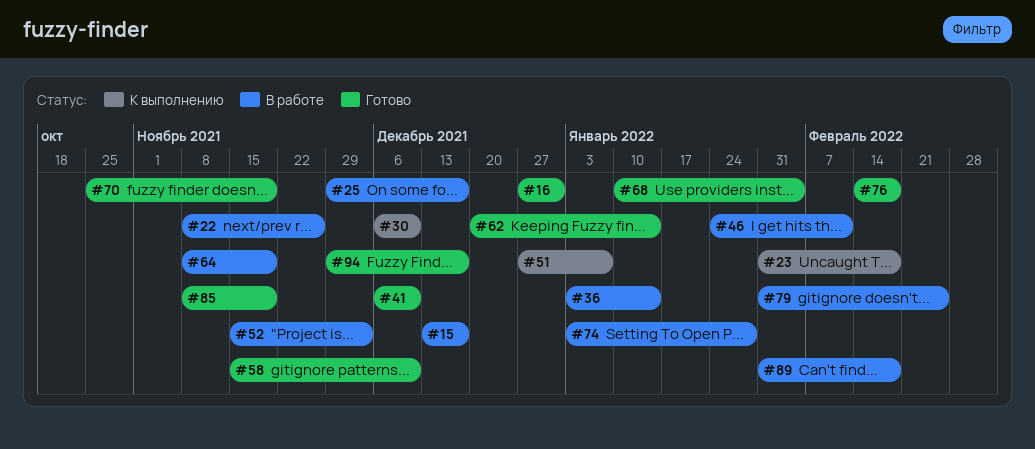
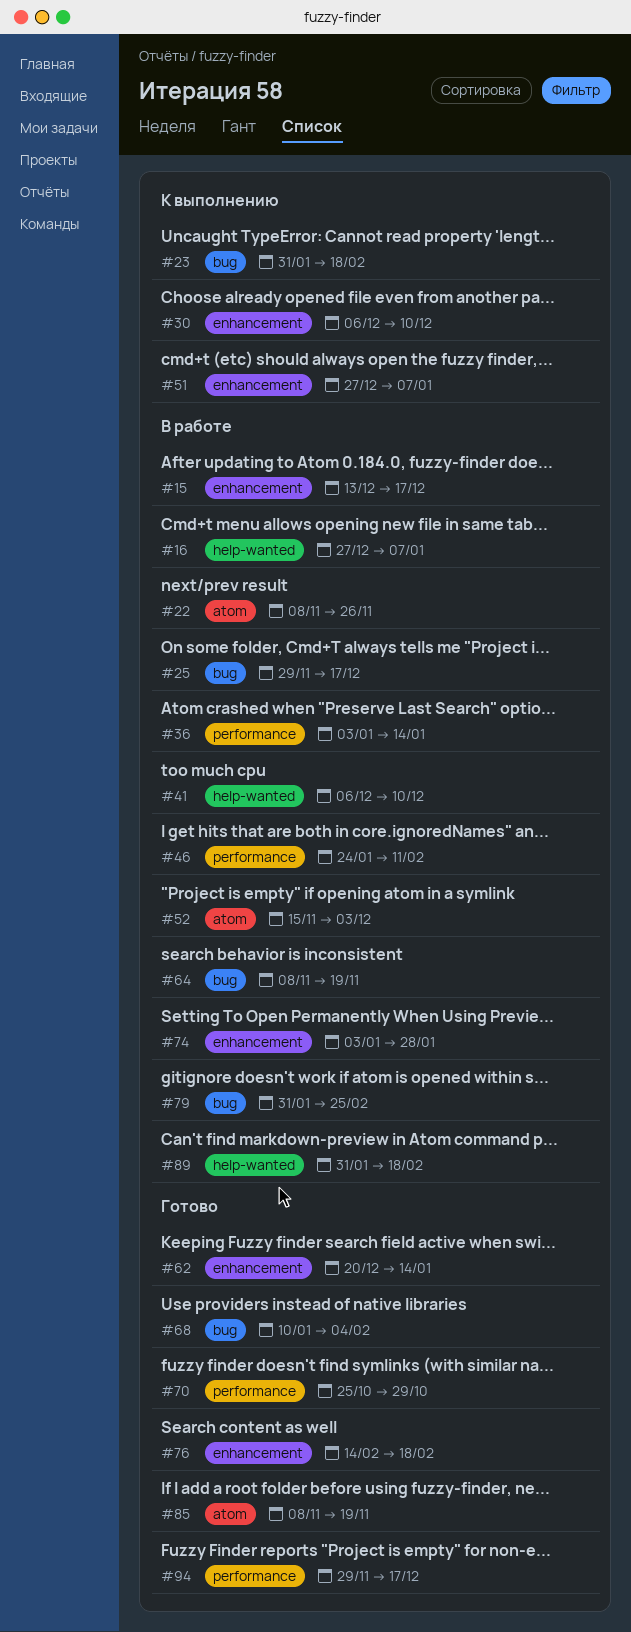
#16, status: Готово -> В работе
#16, due: Dec 31 -> Jan 7
#41, status: Готово -> В работе
#58: present -> none
#70, due: Nov 19 -> Oct 29

